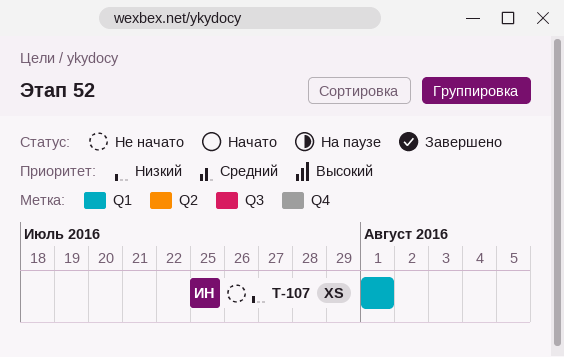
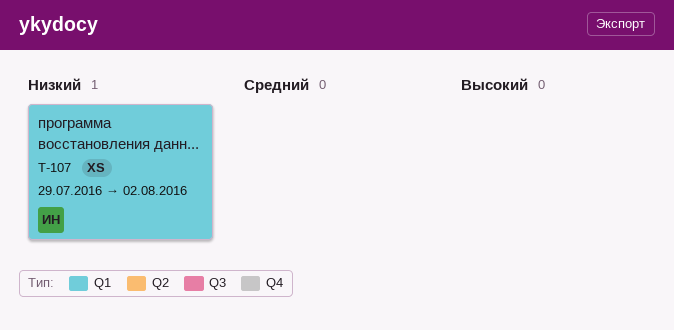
T-107, start: Aug 1 -> Jul 29
T-107, due: Aug 1 -> Aug 2

